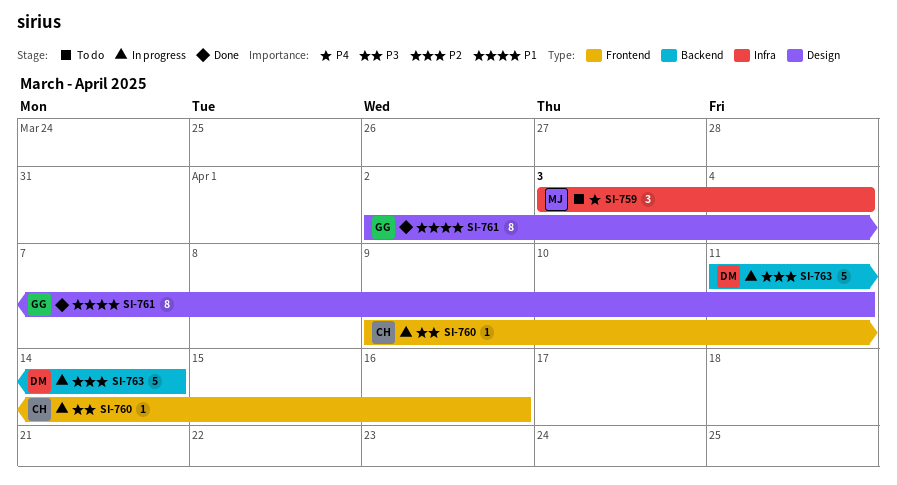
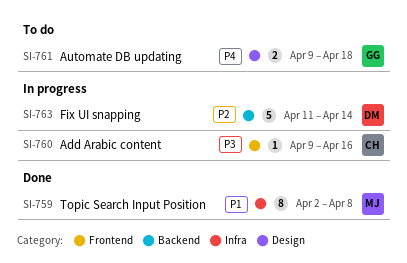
SI-759, status: To do -> Done
SI-759, priority: P4 -> P1
SI-759, estimate: 3 -> 8
SI-759, start: Apr 3 -> Apr 2
SI-759, due: Apr 4 -> Apr 8
SI-761, status: Done -> To do
SI-761, priority: P1 -> P4
SI-761, estimate: 8 -> 2
SI-761, start: Apr 2 -> Apr 9
SI-761, due: Apr 11 -> Apr 18

